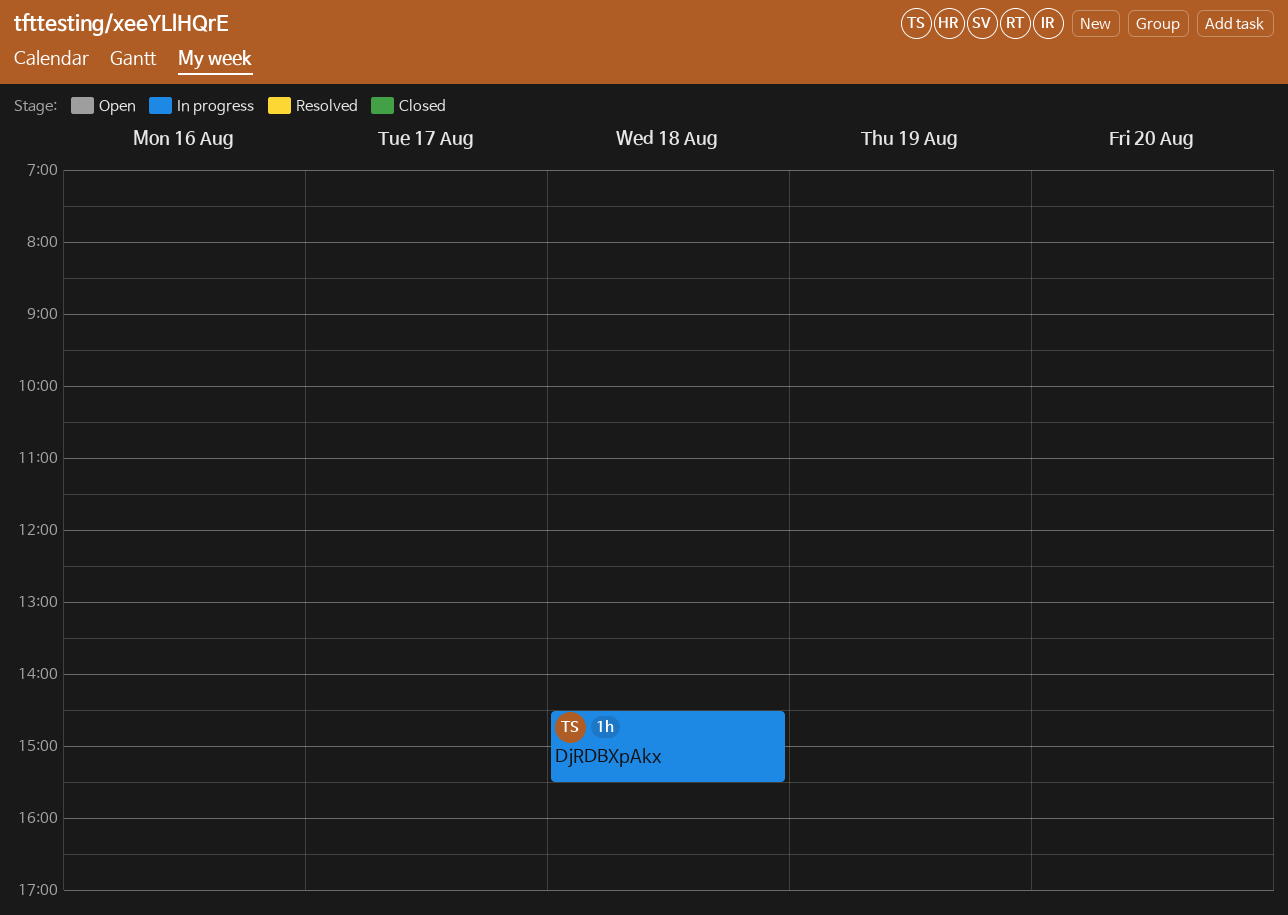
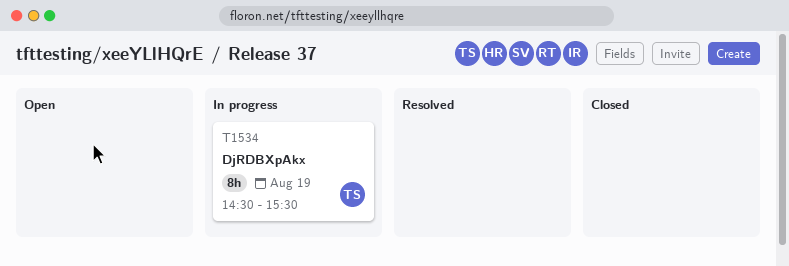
DjRDBXpAkx, estimate: 1h -> 8h
DjRDBXpAkx, day: Aug 18 -> Aug 19

